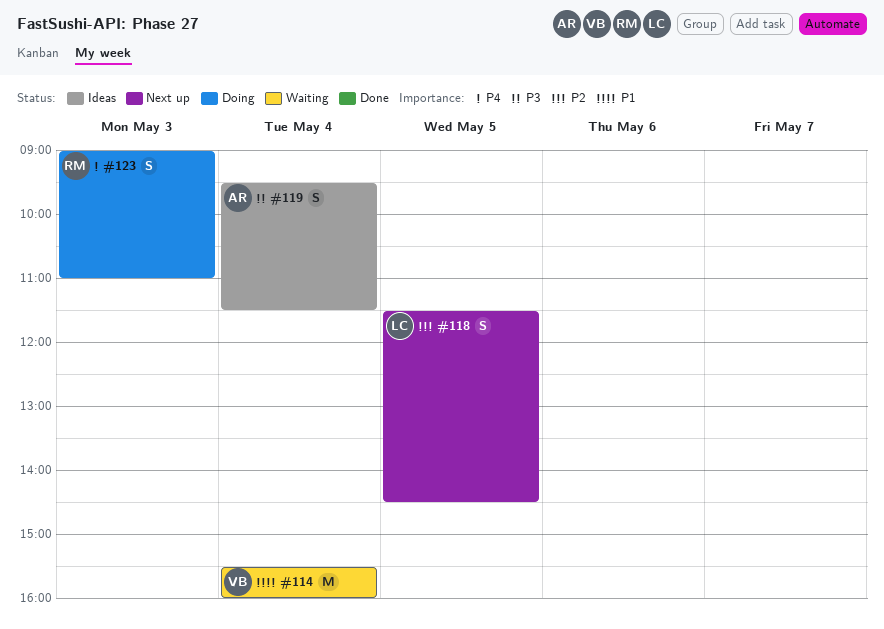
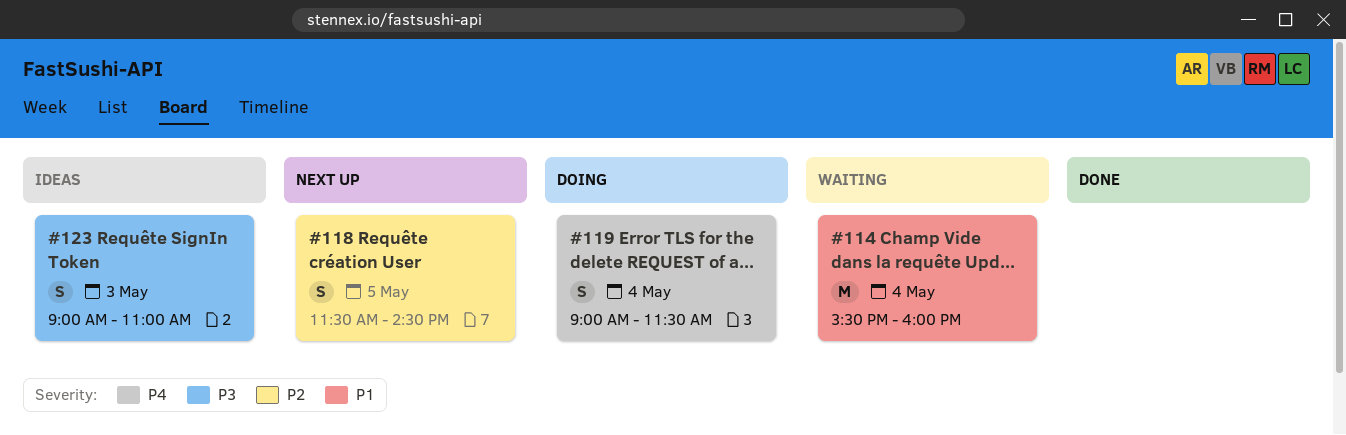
#119, status: Ideas -> Doing
#119, priority: P3 -> P4
#119, begins: 09:30 -> 09:00
#123, status: Doing -> Ideas
#123, priority: P4 -> P3

